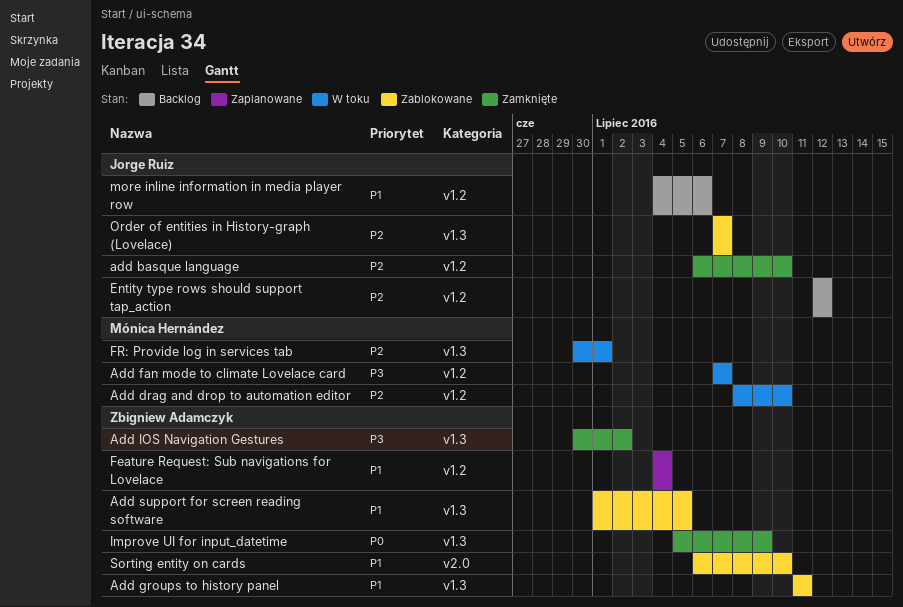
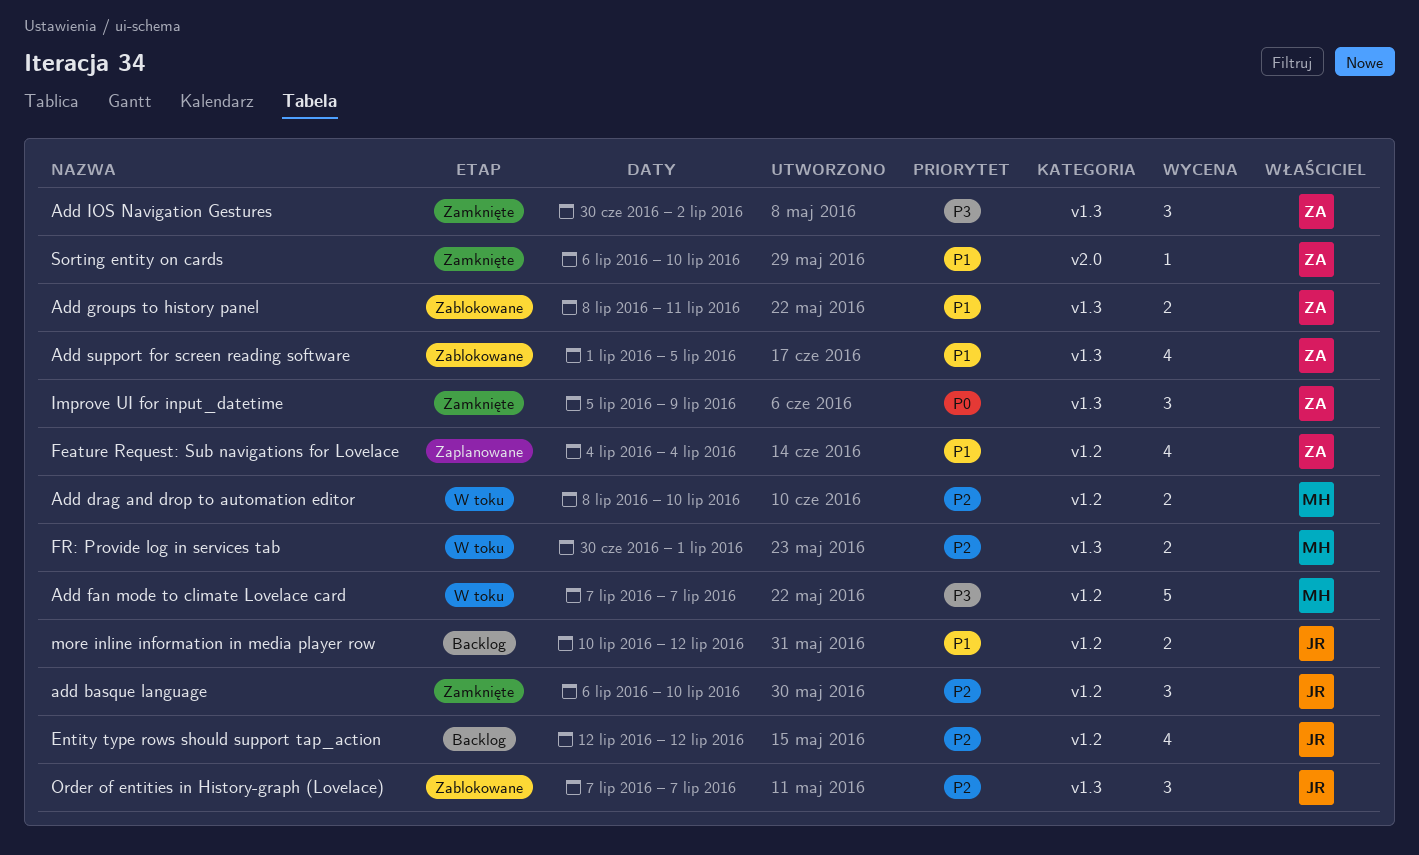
Add groups to history panel, start: Jul 11 -> Jul 8
more inline information in media player row, start: Jul 4 -> Jul 10
more inline information in media player row, due: Jul 6 -> Jul 12
Sorting entity on cards, status: Zablokowane -> Zamknięte

